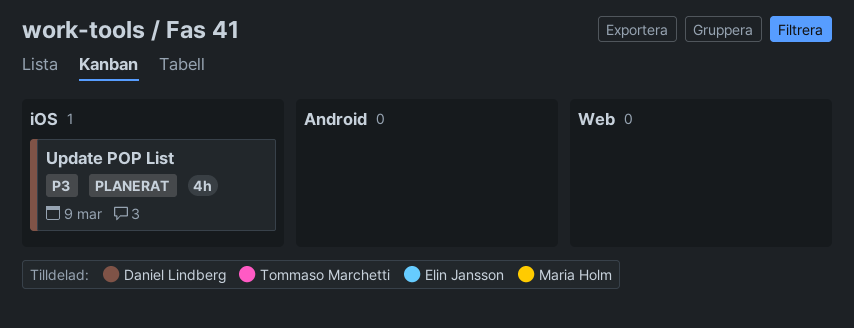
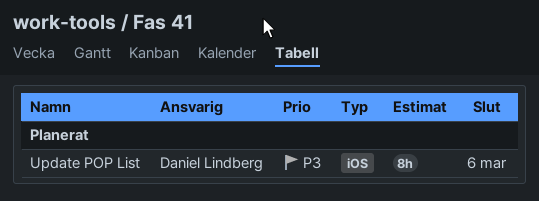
Update POP List, estimate: 4h -> 8h
Update POP List, due: Mar 9 -> Mar 6

